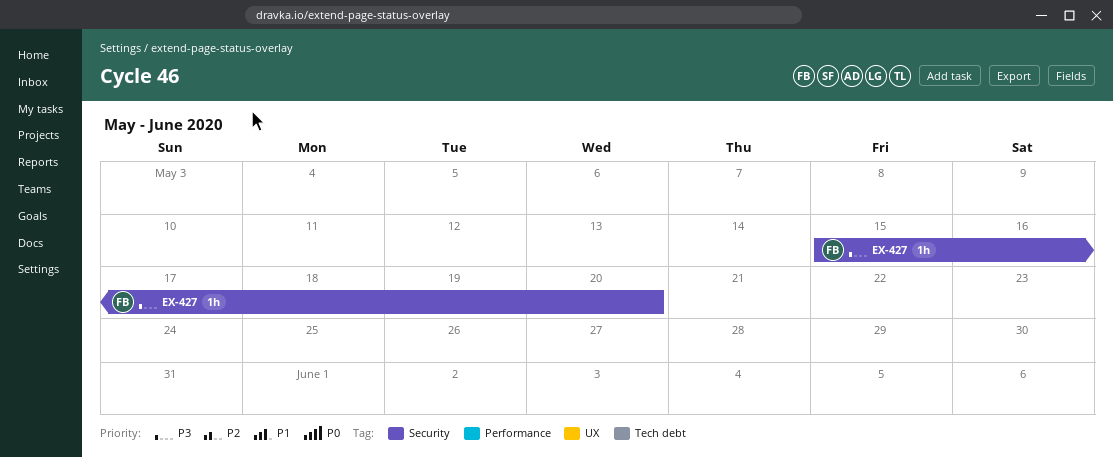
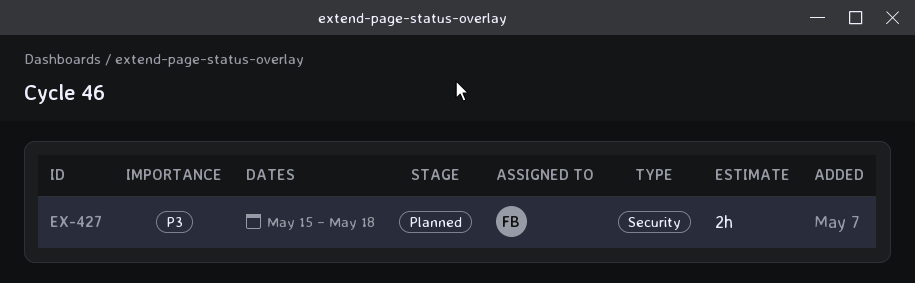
EX-427, estimate: 1h -> 2h
EX-427, due: May 20 -> May 18

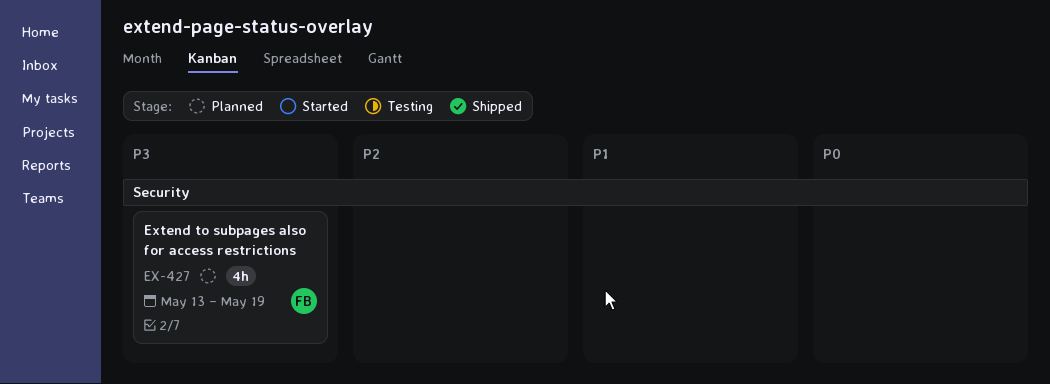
EX-427, estimate: 2h -> 4h
EX-427, start: May 15 -> May 13
EX-427, due: May 18 -> May 19

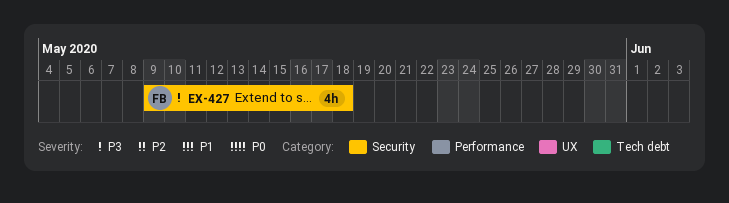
EX-427, start: May 13 -> May 9
EX-427, due: May 19 -> May 18

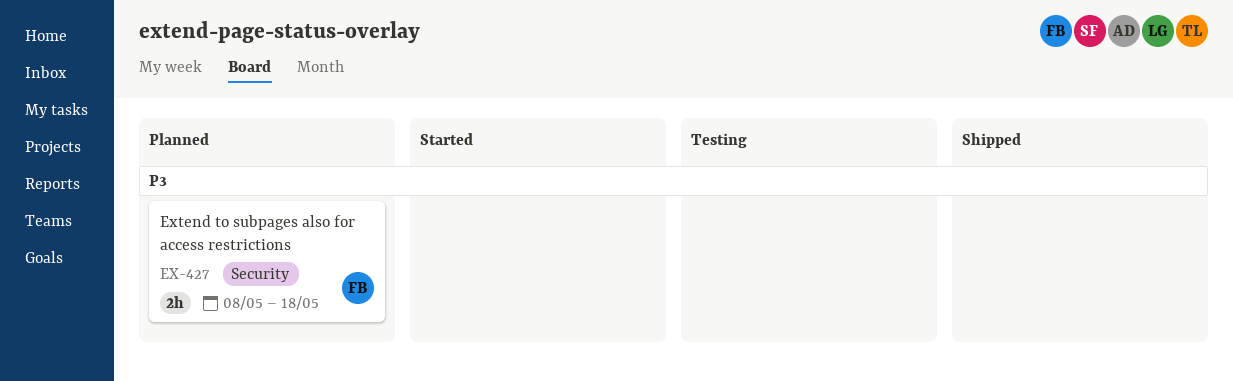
EX-427, estimate: 4h -> 2h
EX-427, start: May 9 -> May 8

